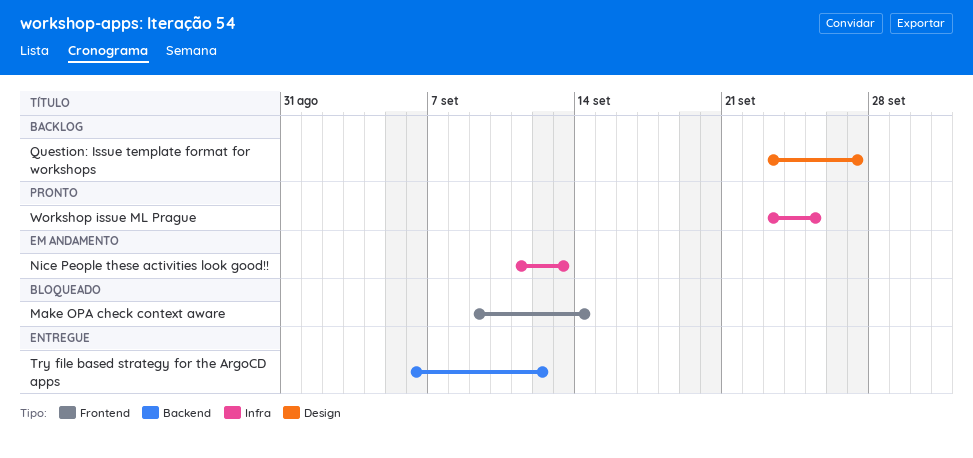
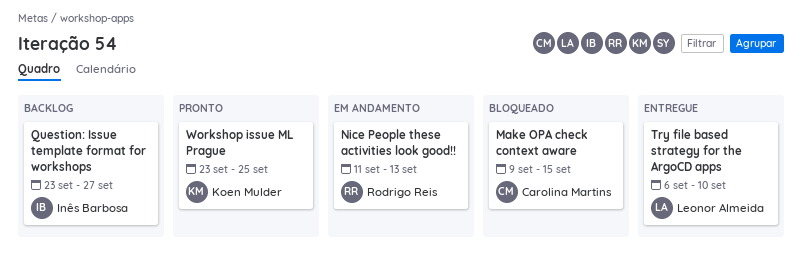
Make OPA check context aware, due: Sep 14 -> Sep 15
Try file based strategy for the ArgoCD apps, due: Sep 12 -> Sep 10

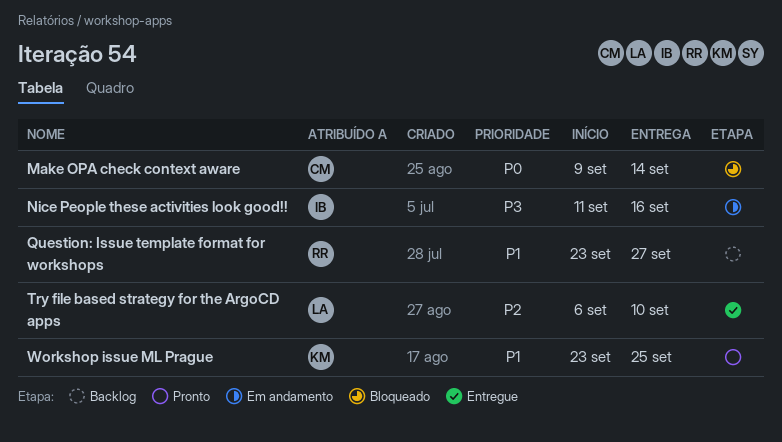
Make OPA check context aware, due: Sep 15 -> Sep 14
Nice People these activities look good!!, owner: Rodrigo Reis -> Inês Barbosa
Nice People these activities look good!!, due: Sep 13 -> Sep 16
Question: Issue template format for workshops, owner: Inês Barbosa -> Rodrigo Reis

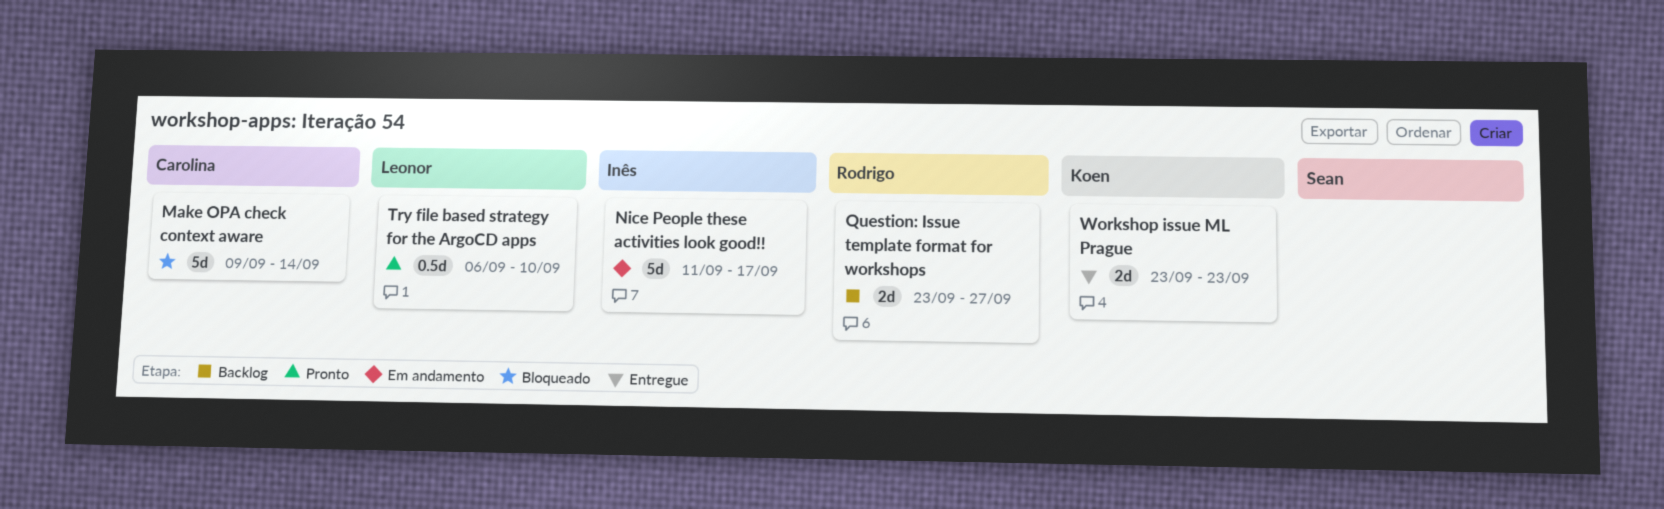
Nice People these activities look good!!, due: Sep 16 -> Sep 17
Try file based strategy for the ArgoCD apps, status: Entregue -> Pronto
Workshop issue ML Prague, status: Pronto -> Entregue
Workshop issue ML Prague, due: Sep 25 -> Sep 23

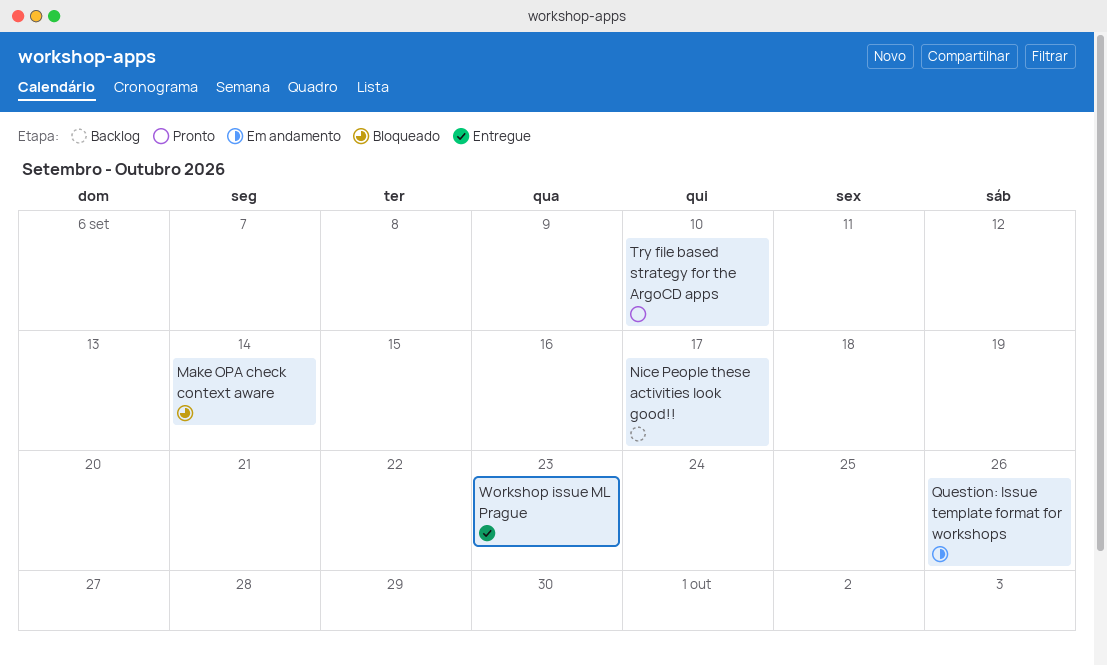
Nice People these activities look good!!, status: Em andamento -> Backlog
Question: Issue template format for workshops, status: Backlog -> Em andamento
Question: Issue template format for workshops, due: Sep 27 -> Sep 26

